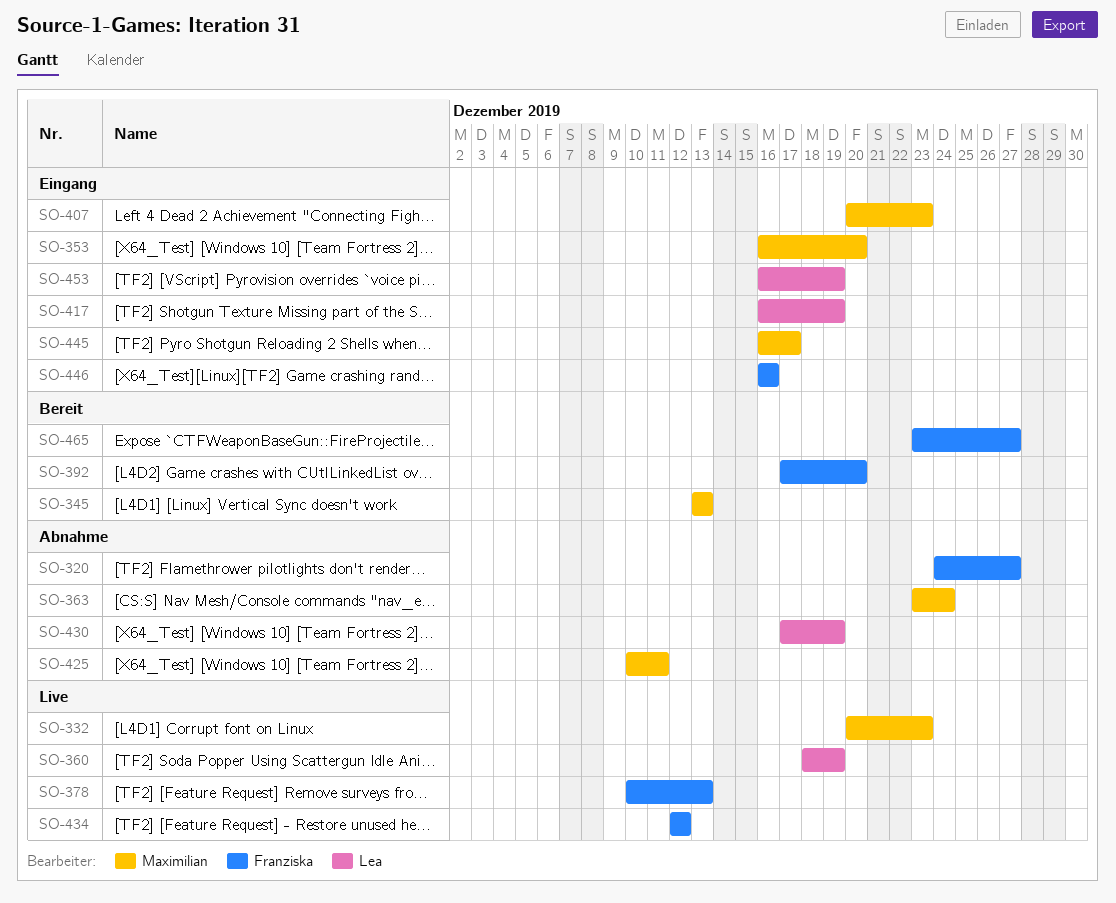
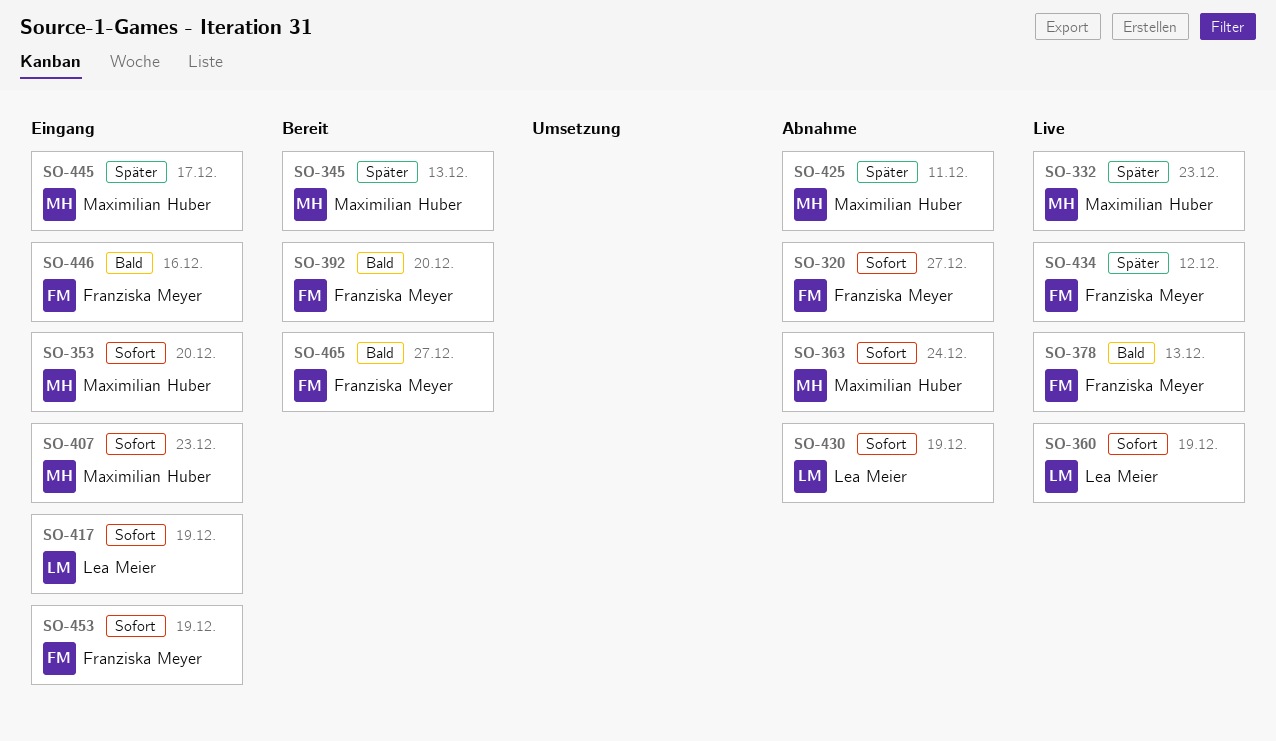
SO-453, owner: Lea Meier -> Franziska Meyer

